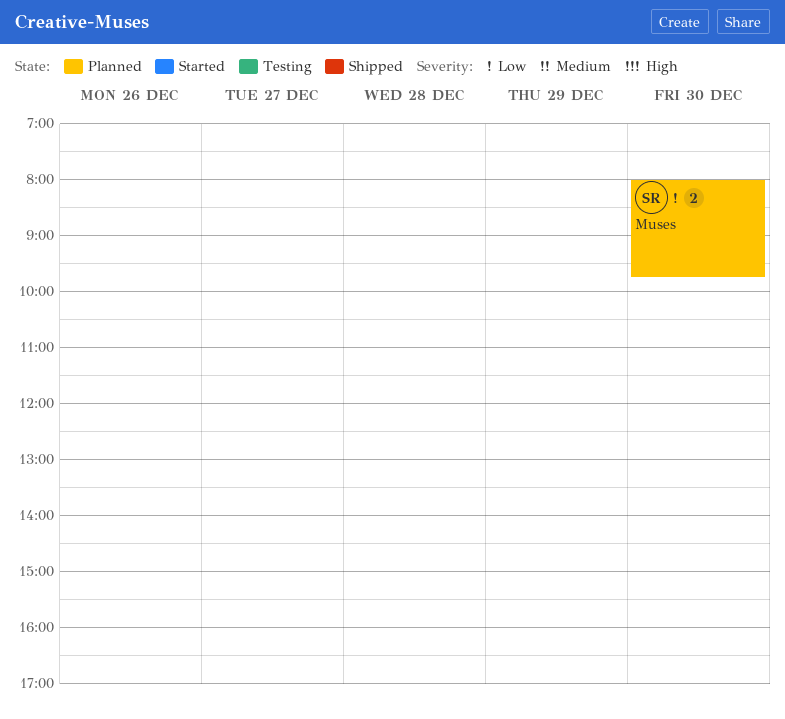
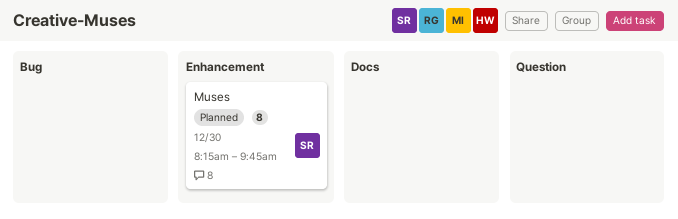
Muses, estimate: 2 -> 8
Muses, begins: 08:00 -> 08:15

